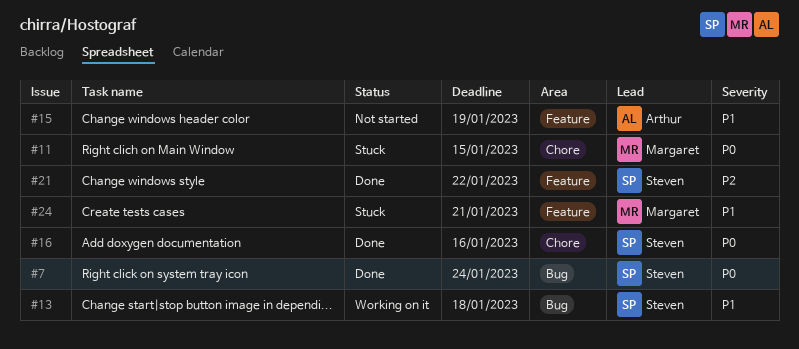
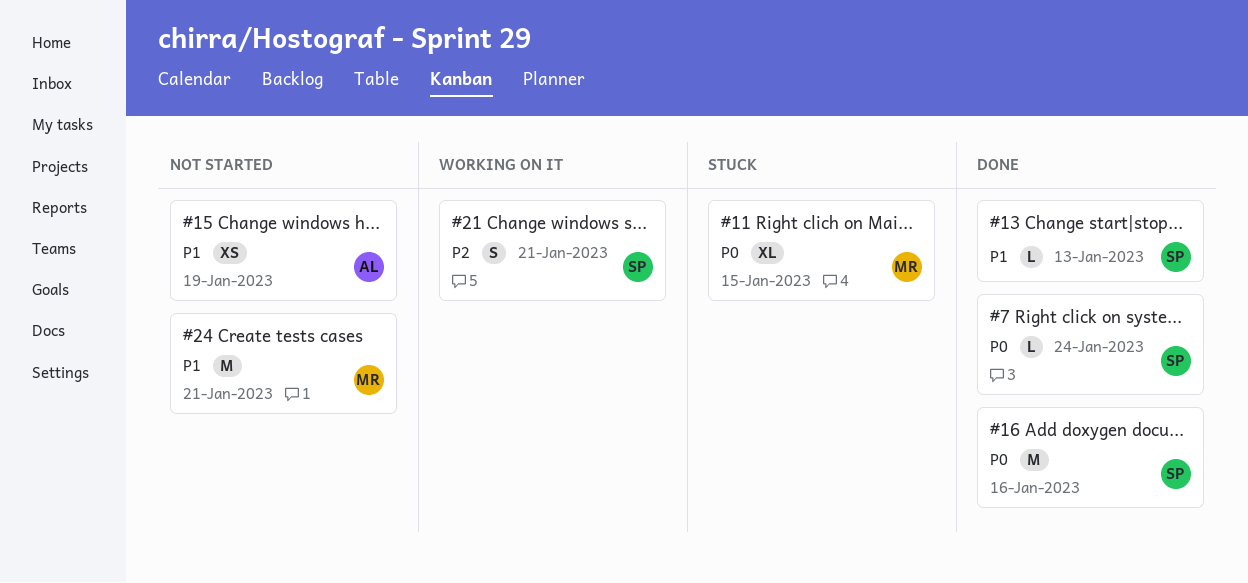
#13, status: Working on it -> Done
#13, due: Jan 18 -> Jan 13
#21, status: Done -> Working on it
#21, due: Jan 22 -> Jan 21
#24, status: Stuck -> Not started

